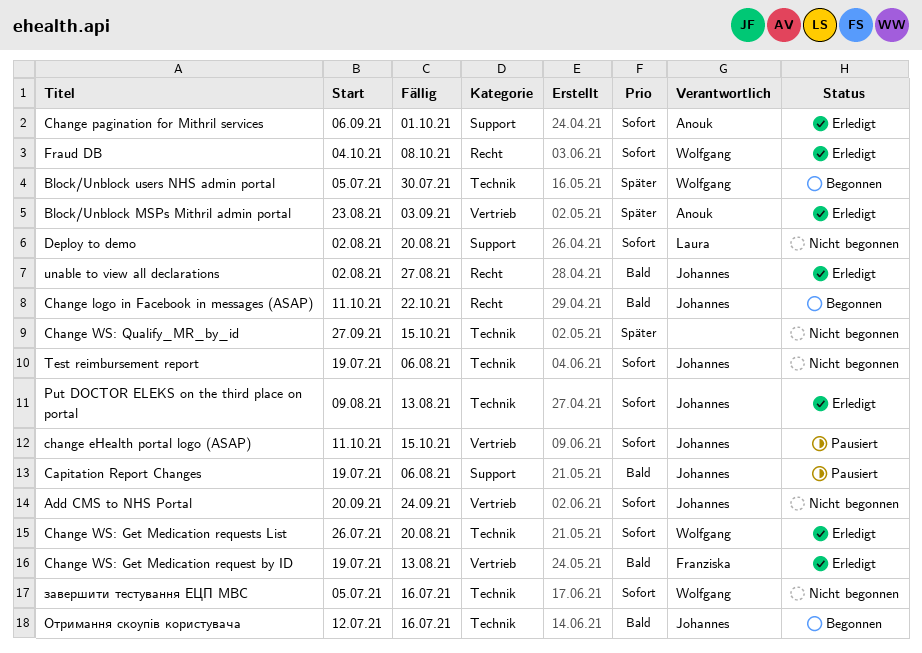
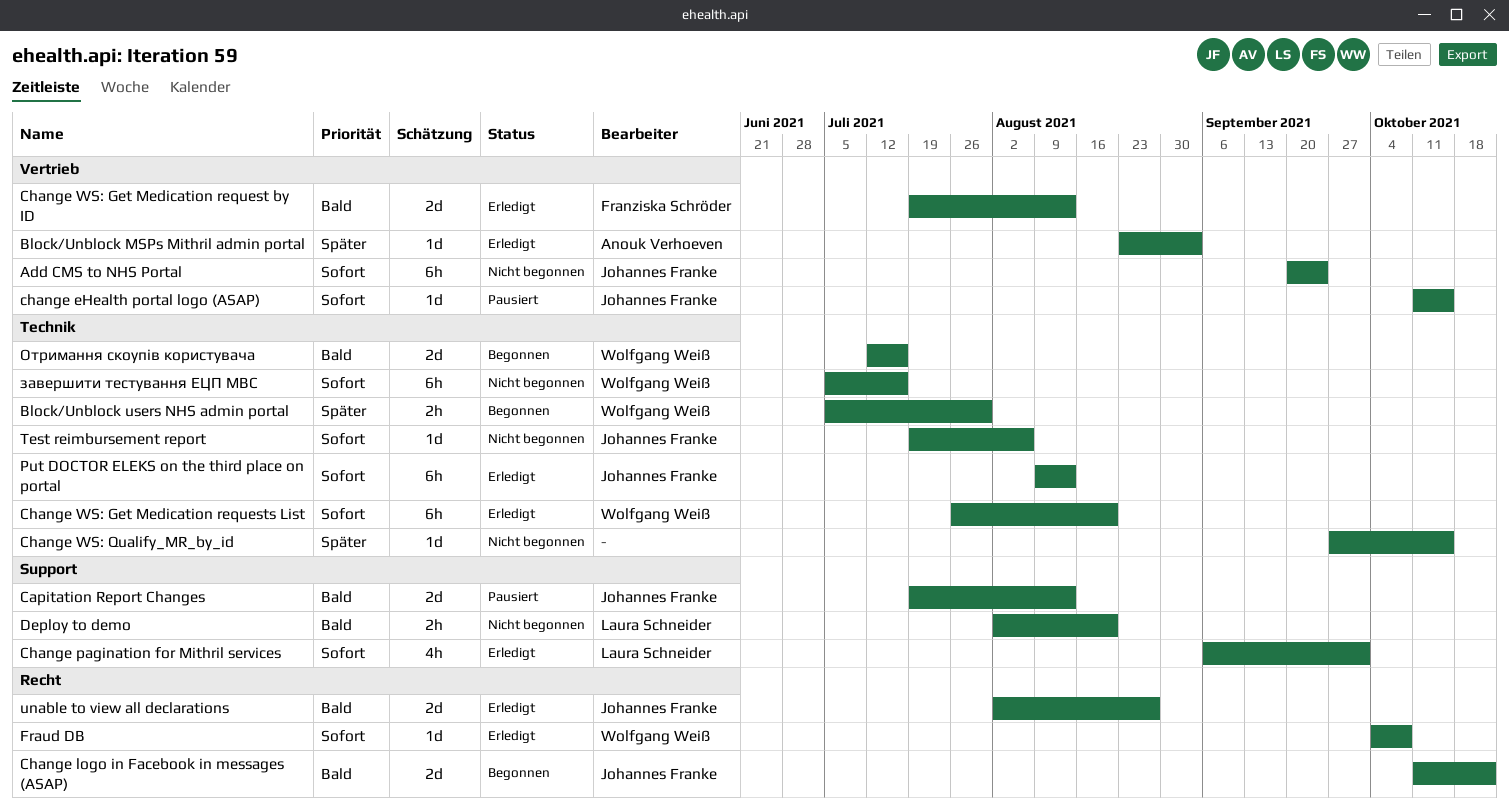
Capitation Report Changes, due: Aug 6 -> Aug 13
Change pagination for Mithril services, owner: Anouk Verhoeven -> Laura Schneider
Deploy to demo, priority: Sofort -> Bald
Отримання скоупів користувача, owner: Johannes Franke -> Wolfgang Weiß

